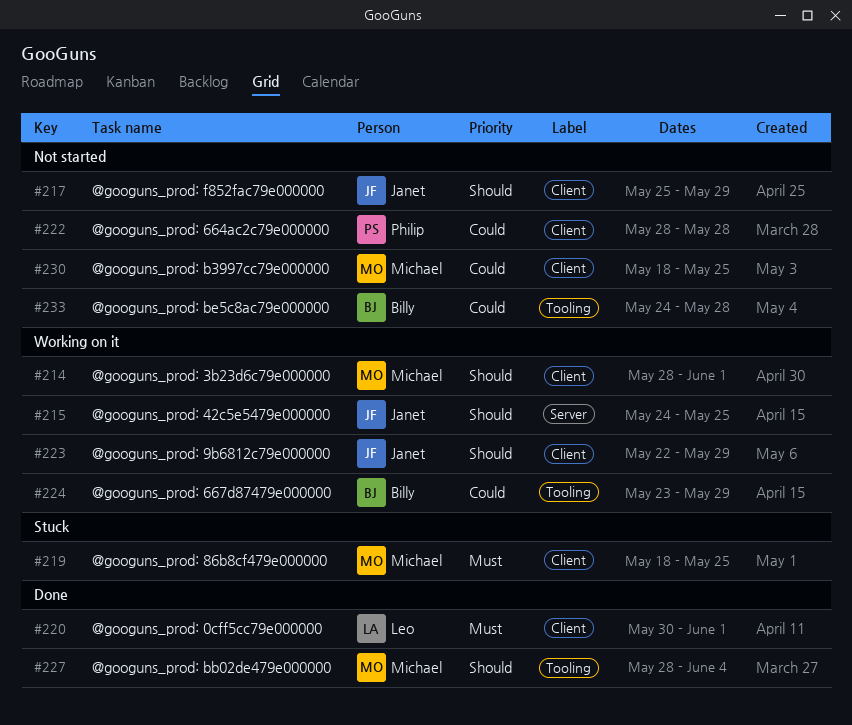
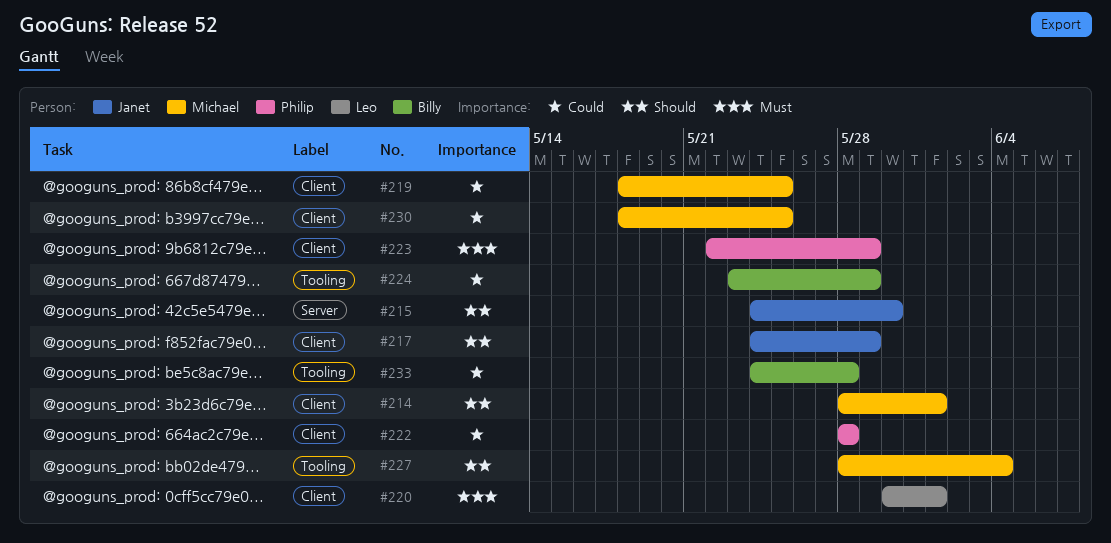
#215, due: May 25 -> May 30
#217, start: May 25 -> May 24
#219, priority: Must -> Could
#223, owner: Janet -> Philip
#223, priority: Should -> Must

